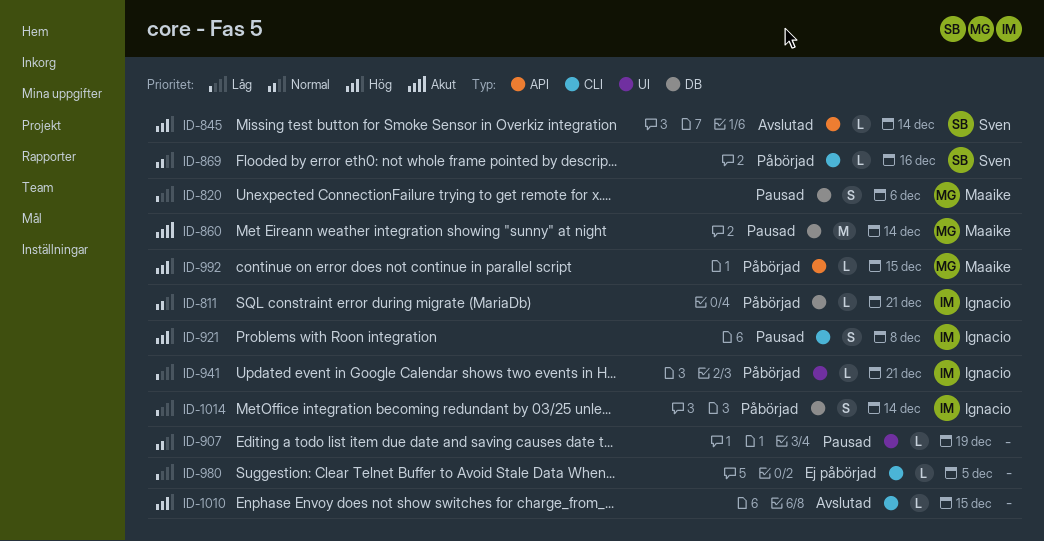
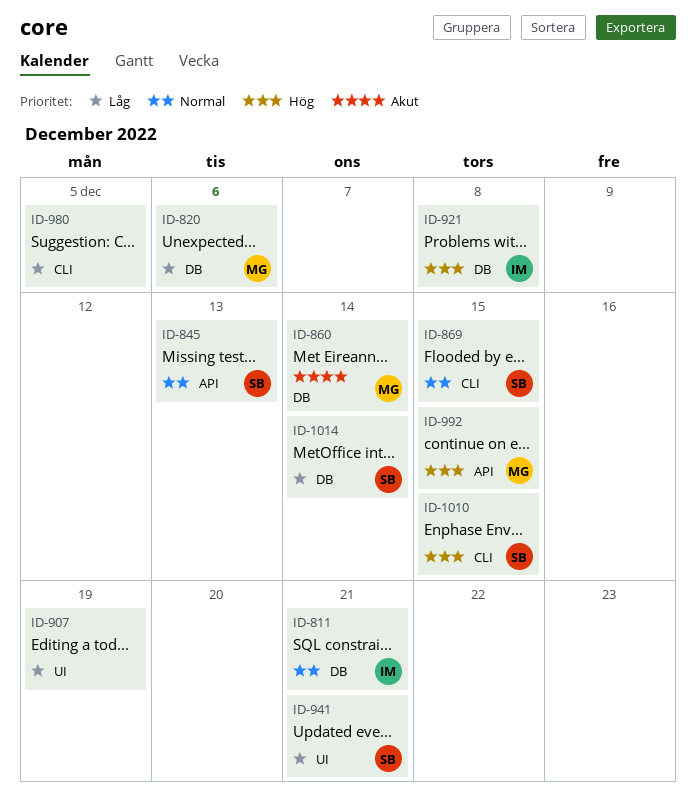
ID-845, priority: Hög -> Normal
ID-845, due: Dec 14 -> Dec 13
ID-869, due: Dec 16 -> Dec 15
ID-907, priority: Normal -> Låg
ID-921, label: CLI -> DB
ID-941, owner: Ignacio -> Sven
ID-1010, owner: none -> Sven
ID-1014, owner: Ignacio -> Sven

